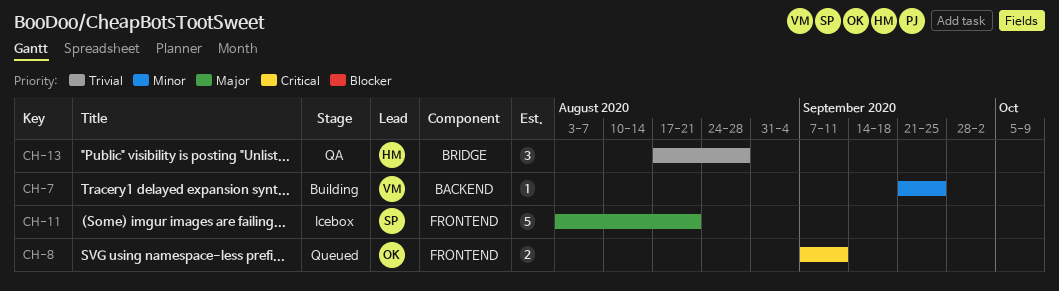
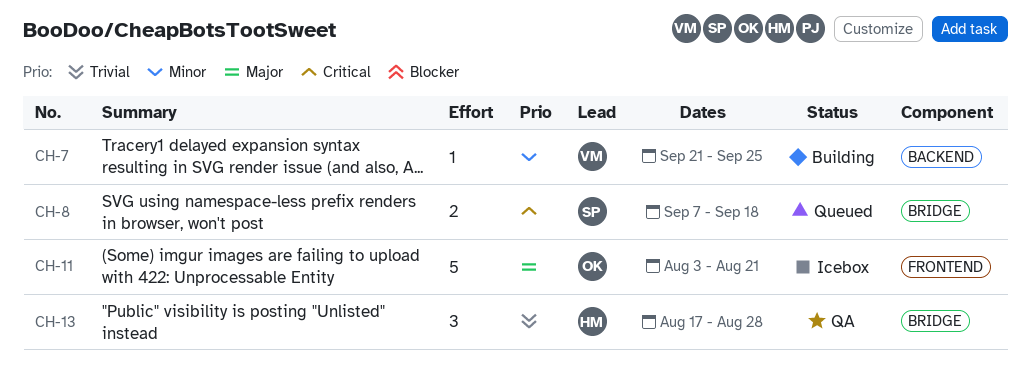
CH-8, owner: OK -> SP
CH-8, label: FRONTEND -> BRIDGE
CH-8, due: Sep 11 -> Sep 18
CH-11, owner: SP -> OK

